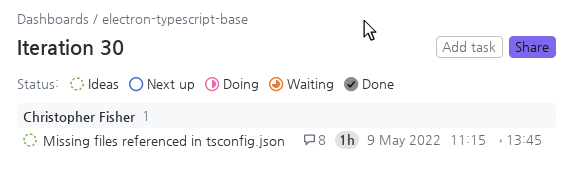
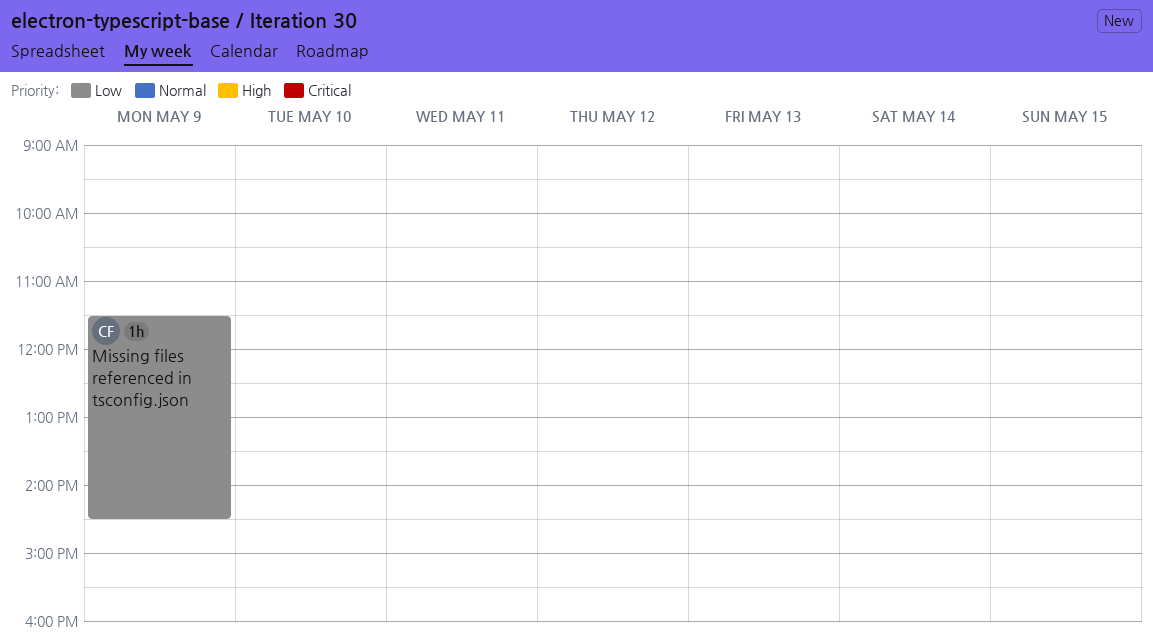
Missing files referenced in tsconfig.json, begins: 11:15 -> 11:30
Missing files referenced in tsconfig.json, ends: 13:45 -> 14:30

